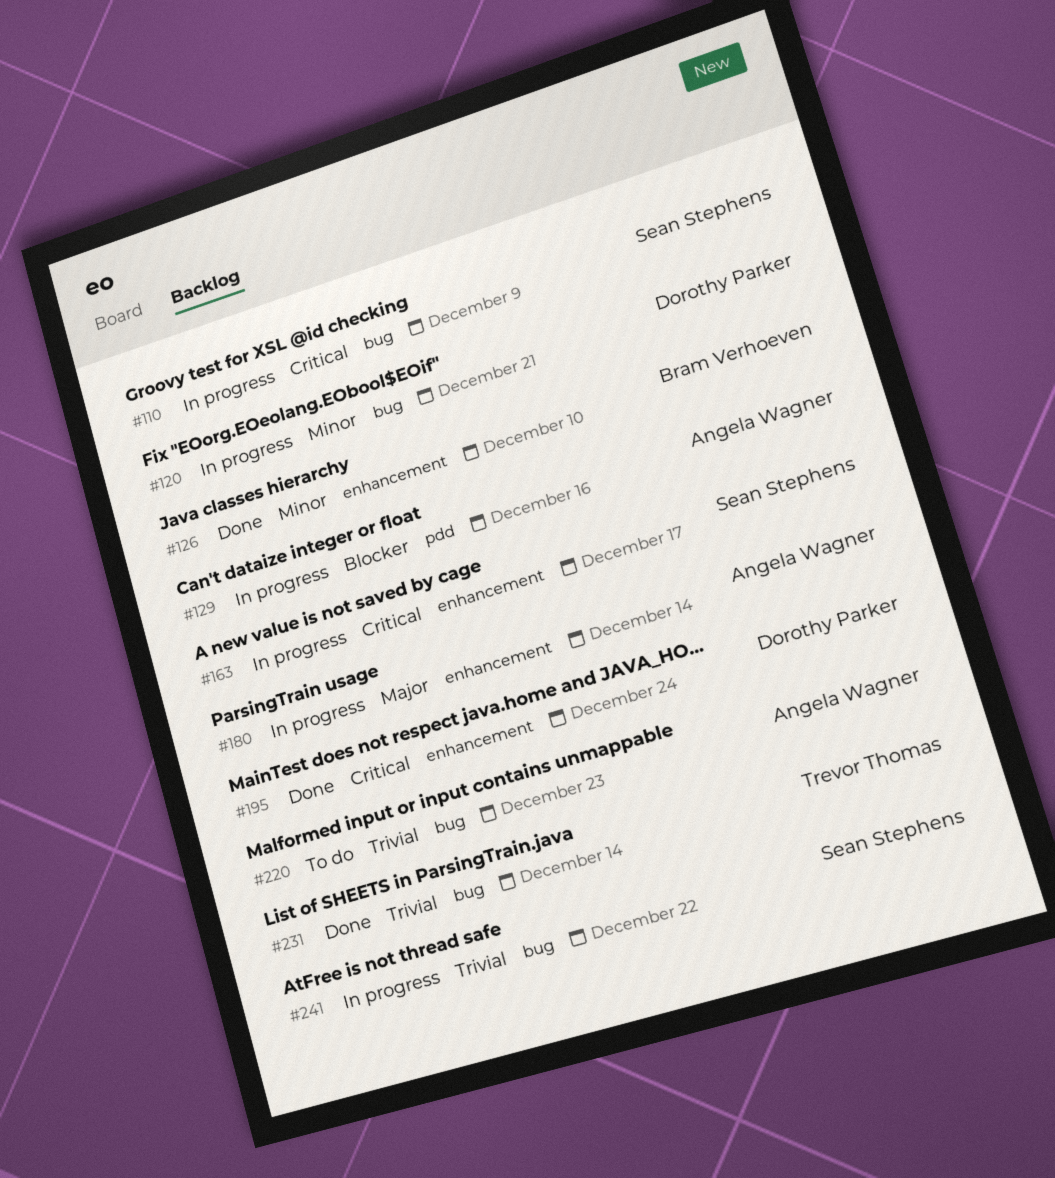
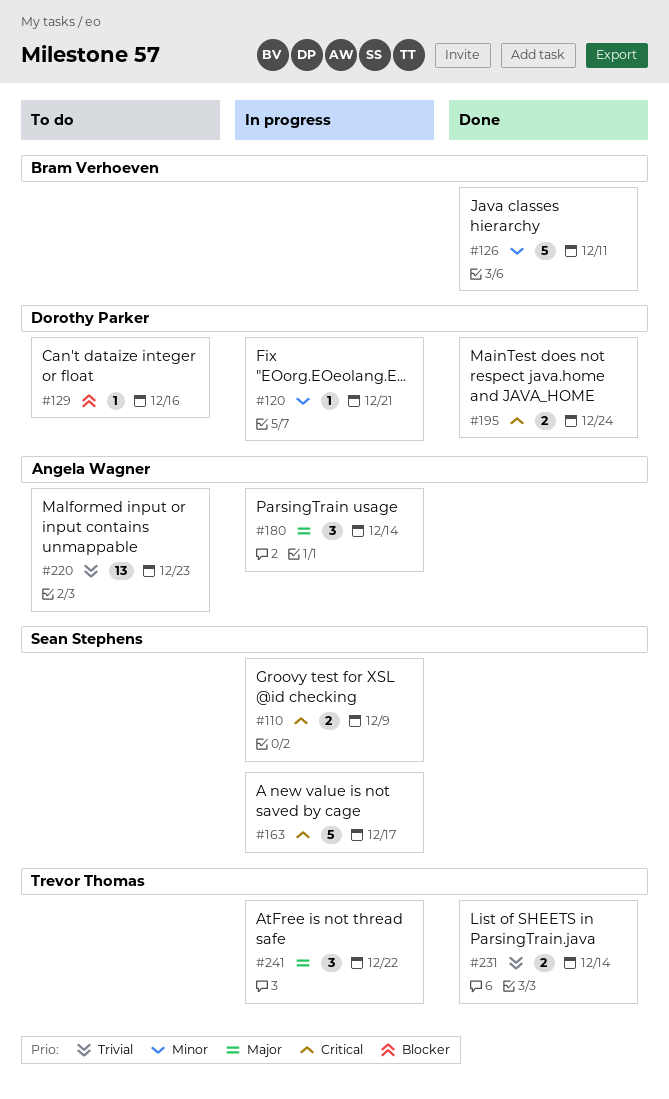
#126, due: Dec 10 -> Dec 11
#129, status: In progress -> To do
#129, owner: Angela Wagner -> Dorothy Parker
#241, owner: Sean Stephens -> Trevor Thomas
#241, priority: Trivial -> Major

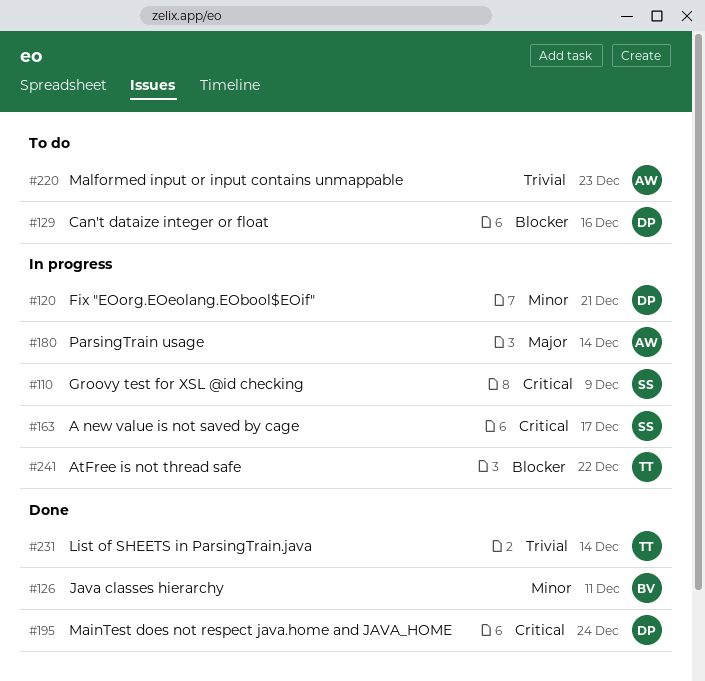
#241, priority: Major -> Blocker

